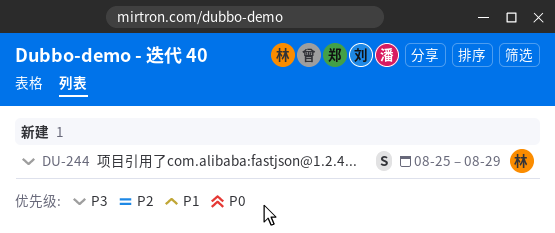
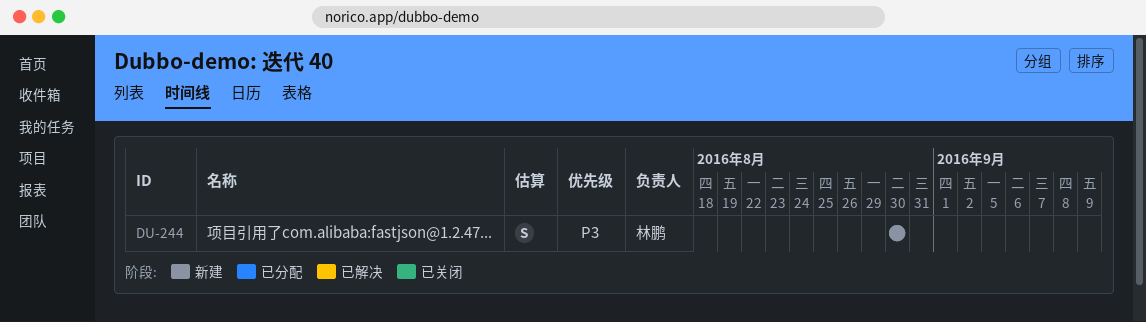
DU-244, start: Aug 25 -> Aug 30
DU-244, due: Aug 29 -> Aug 30

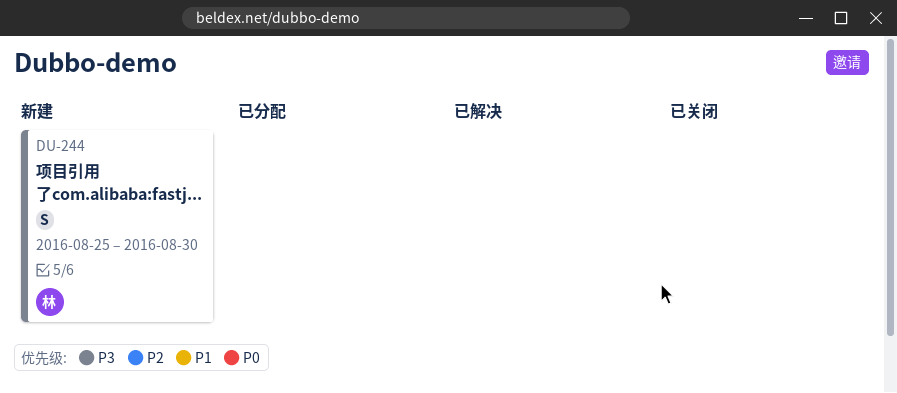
DU-244, start: Aug 30 -> Aug 25

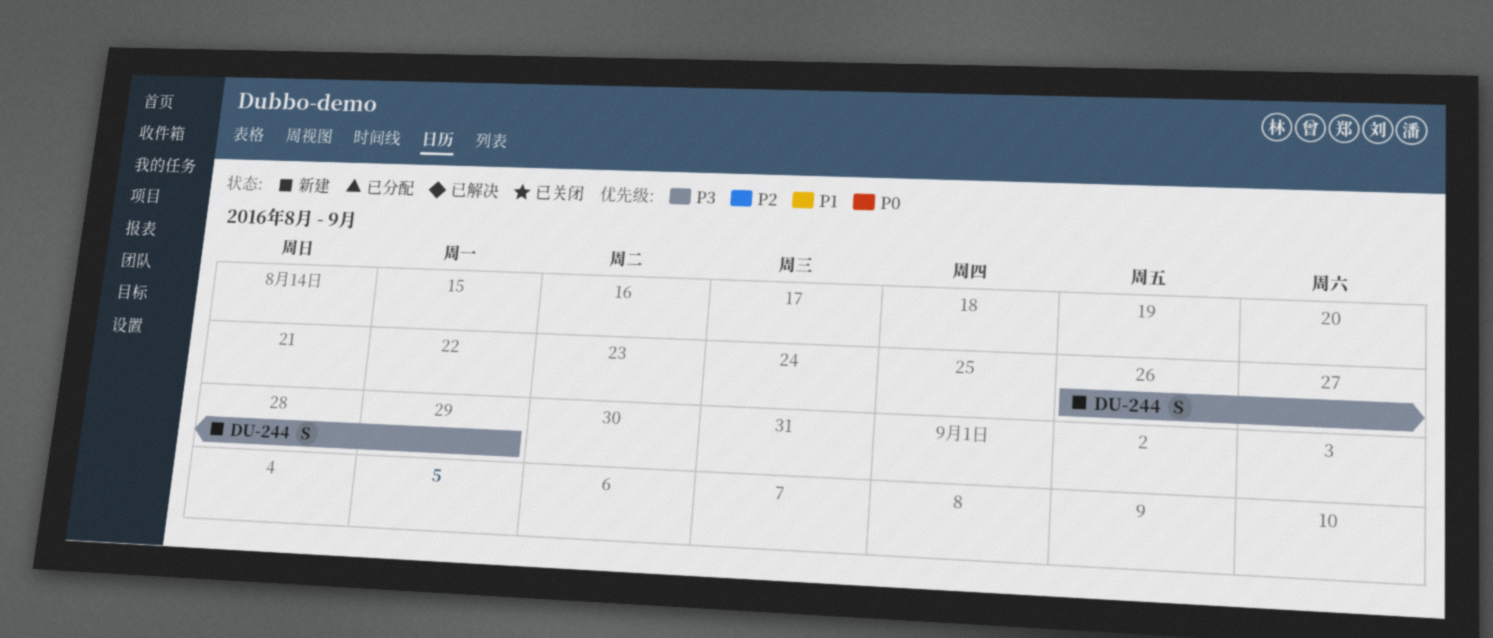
DU-244, start: Aug 25 -> Aug 26
DU-244, due: Aug 30 -> Aug 29

